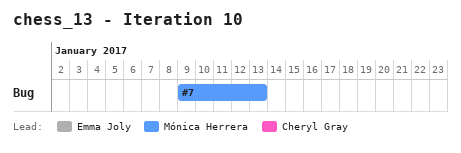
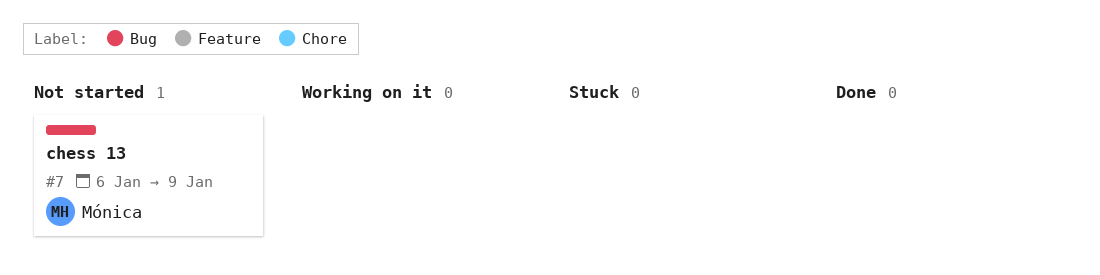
#7, start: Jan 9 -> Jan 6
#7, due: Jan 13 -> Jan 9

